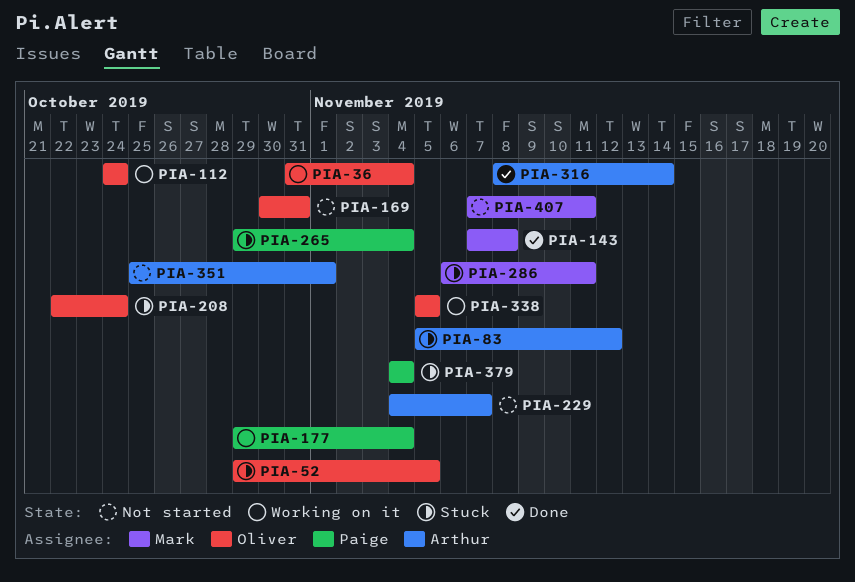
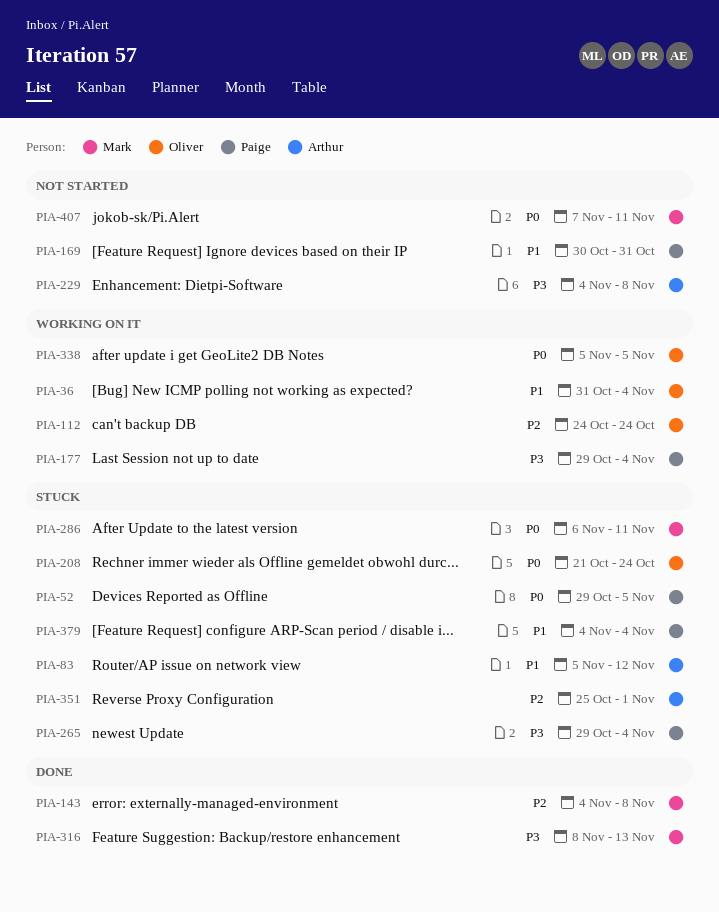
PIA-52, owner: Oliver -> Paige
PIA-143, start: Nov 7 -> Nov 4
PIA-169, owner: Oliver -> Paige
PIA-208, start: Oct 22 -> Oct 21
PIA-229, due: Nov 7 -> Nov 8
PIA-316, owner: Arthur -> Mark
PIA-316, due: Nov 14 -> Nov 13
PIA-351, status: Not started -> Stuck

